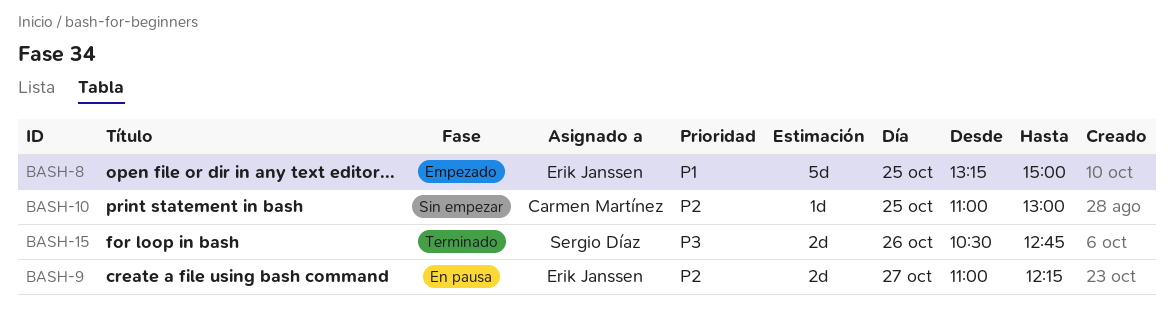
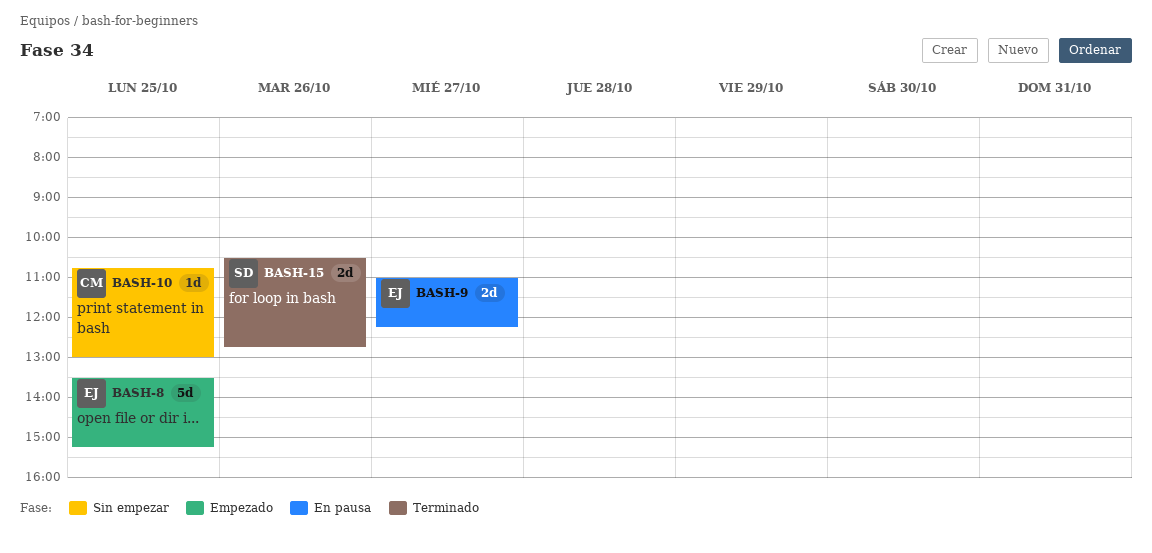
BASH-8, begins: 13:15 -> 13:30
BASH-8, ends: 15:00 -> 15:15
BASH-10, begins: 11:00 -> 10:45

